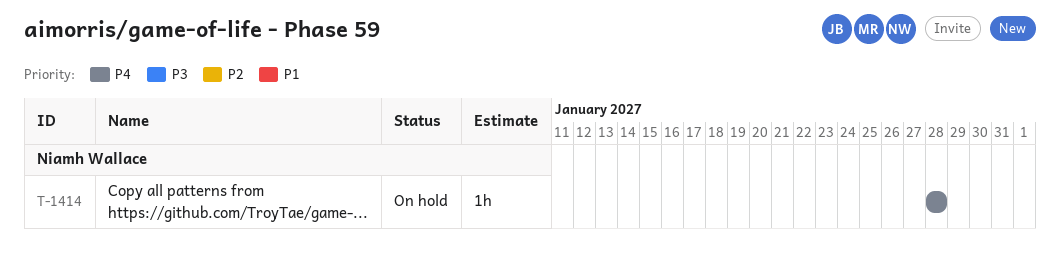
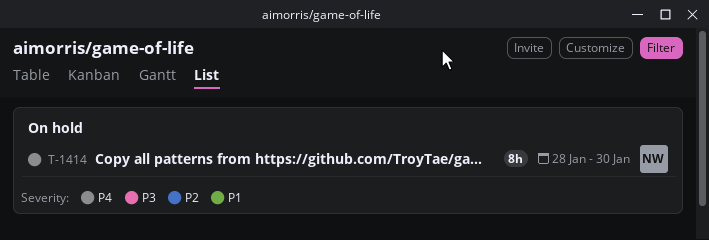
T-1414, estimate: 1h -> 8h
T-1414, due: Jan 28 -> Jan 30

